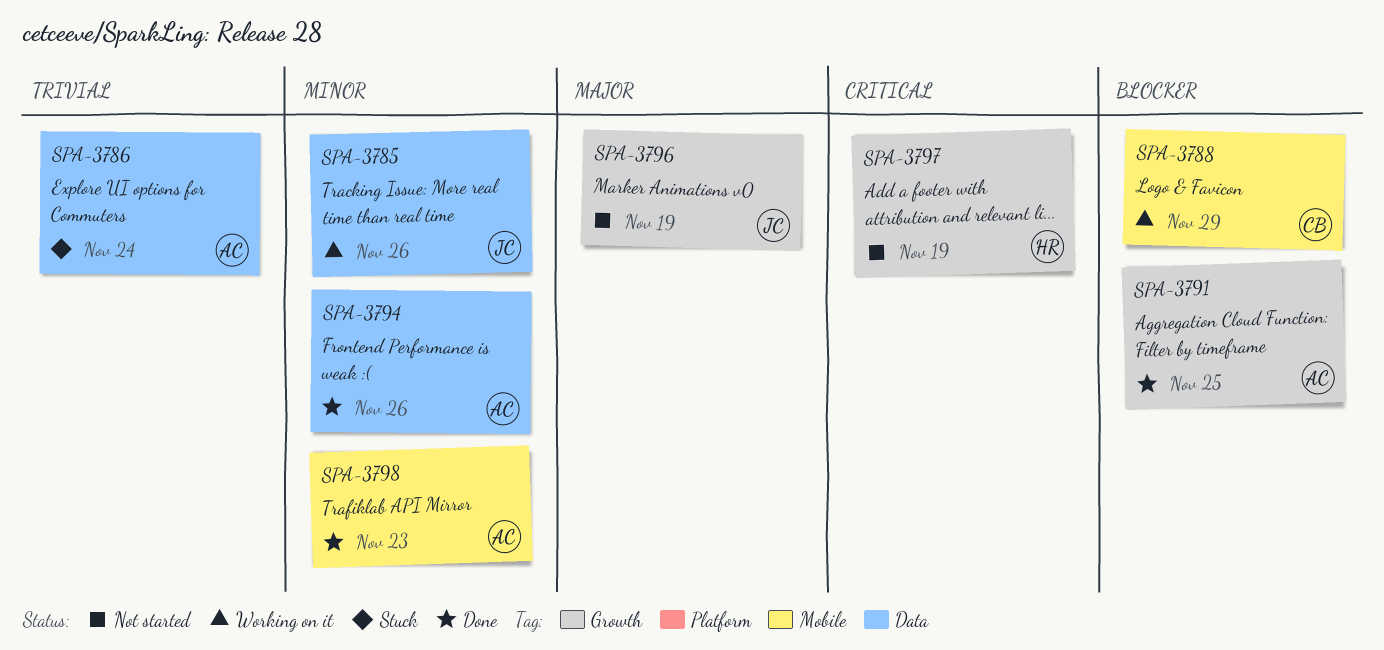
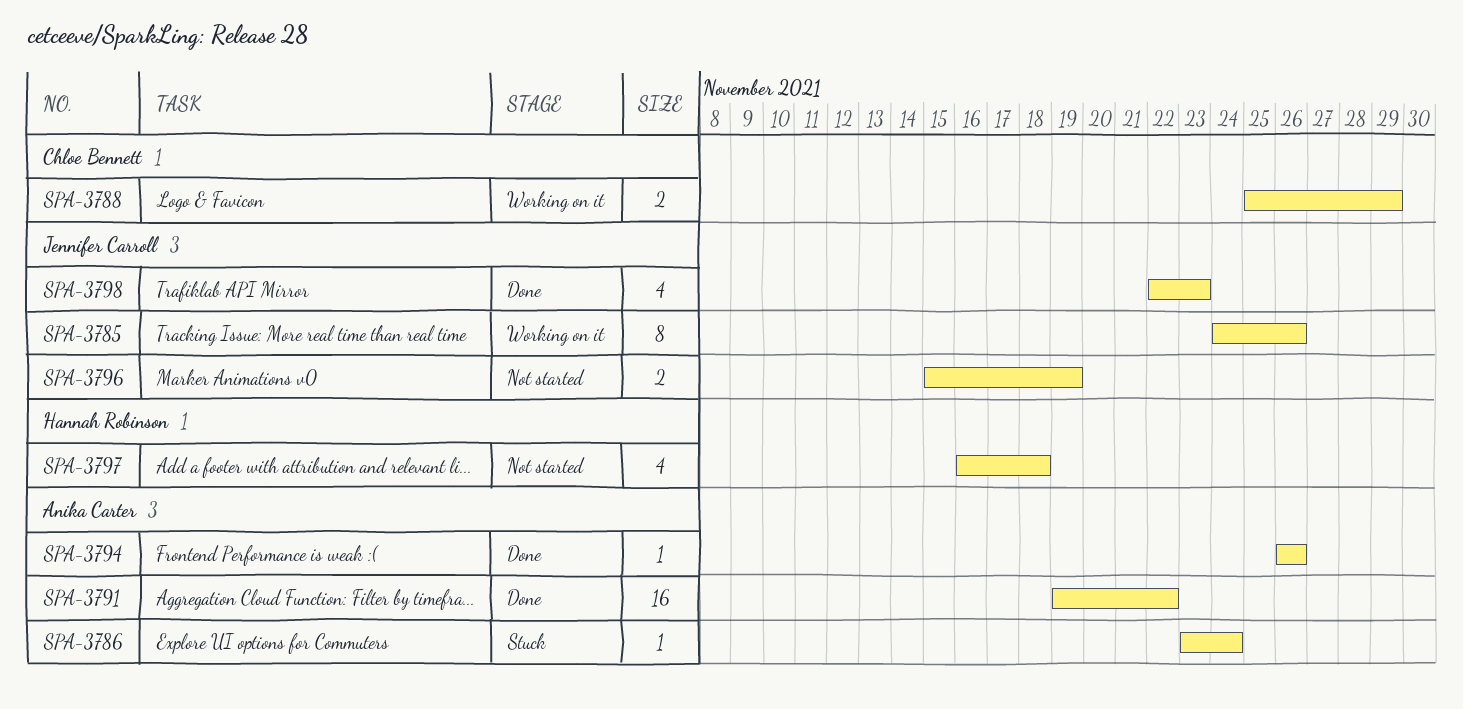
SPA-3791, due: Nov 25 -> Nov 22
SPA-3797, due: Nov 19 -> Nov 18
SPA-3798, owner: Anika Carter -> Jennifer Carroll

